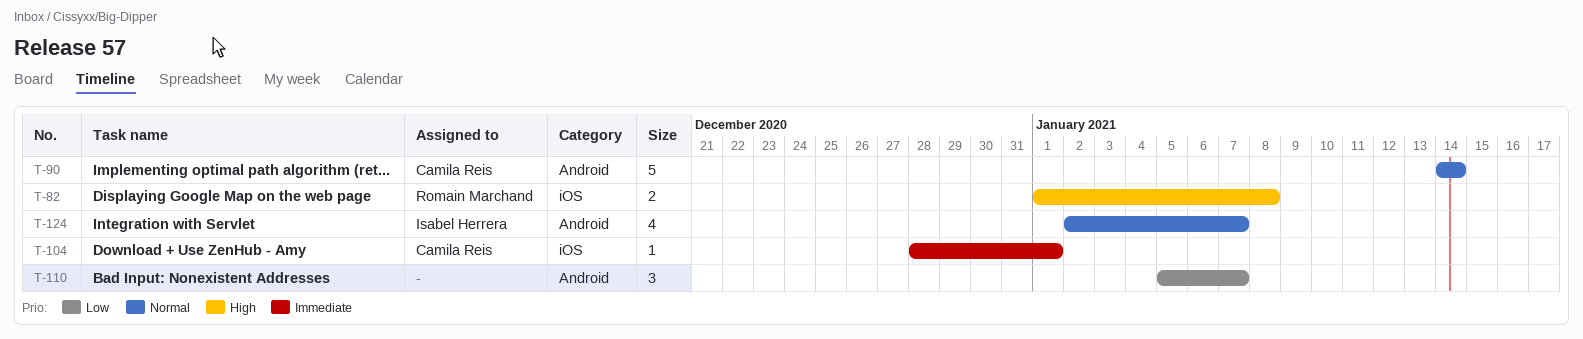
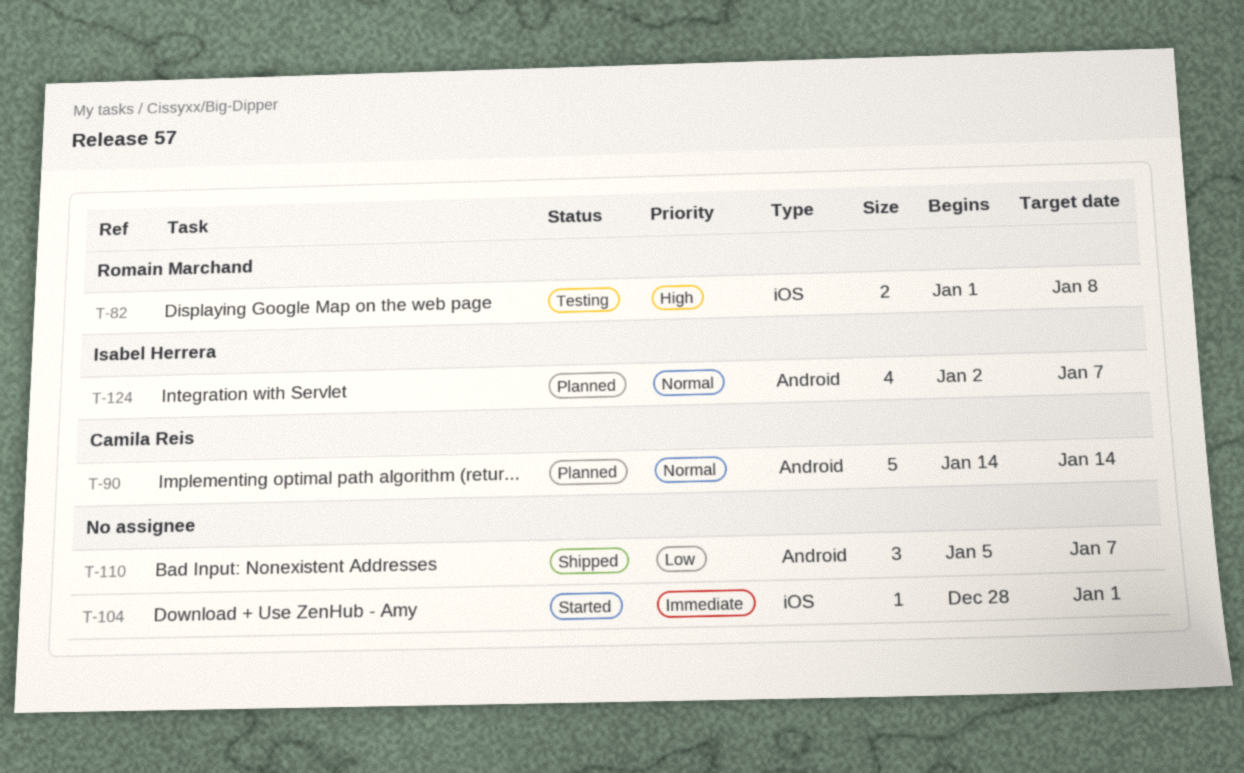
T-104, owner: Camila Reis -> none

